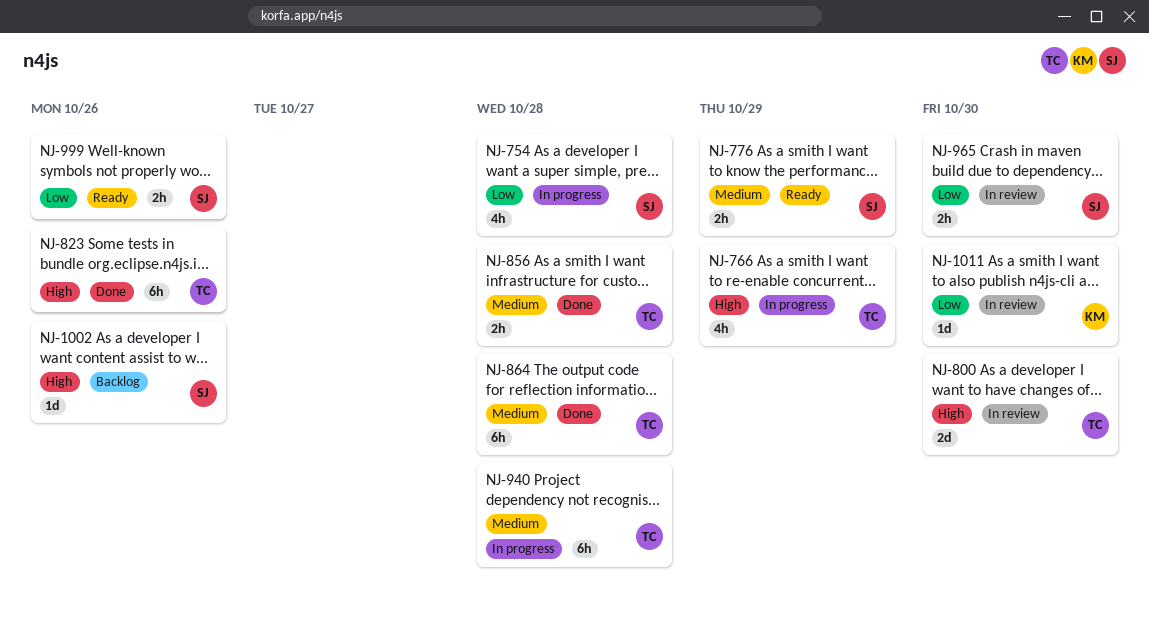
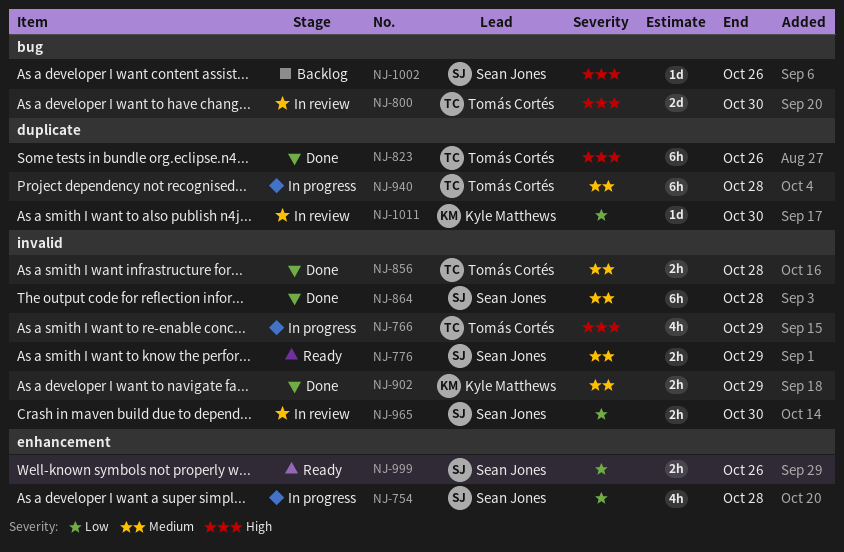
NJ-864, owner: Tomás Cortés -> Sean Jones
NJ-902: none -> present

